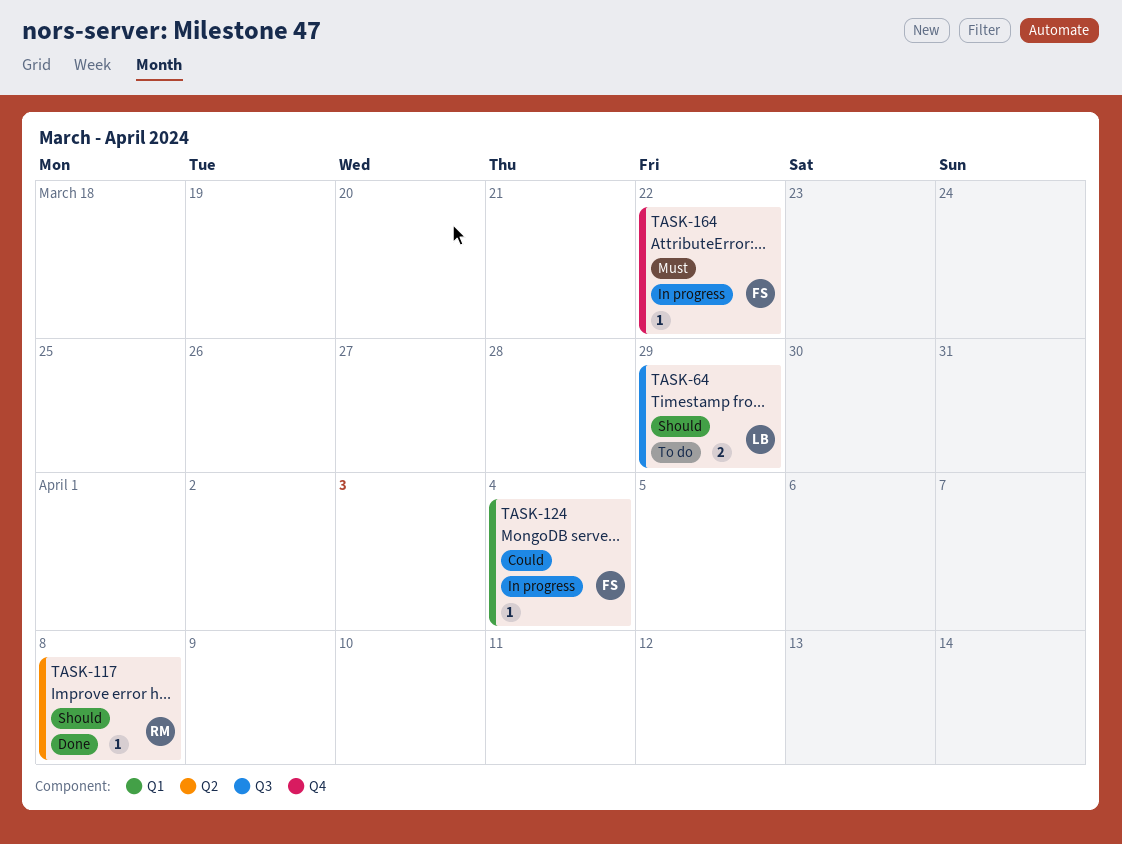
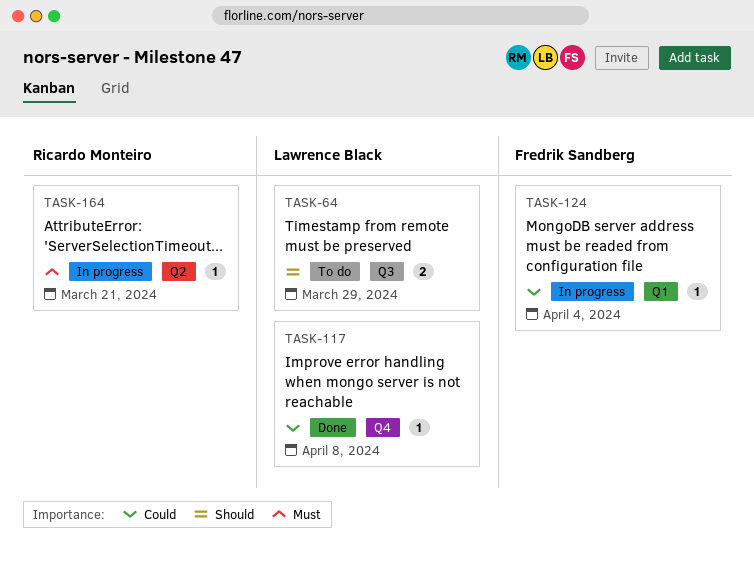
TASK-117, owner: Ricardo Monteiro -> Lawrence Black
TASK-117, priority: Should -> Could
TASK-117, label: Q2 -> Q4
TASK-164, owner: Fredrik Sandberg -> Ricardo Monteiro
TASK-164, label: Q4 -> Q2
TASK-164, due: Mar 22 -> Mar 21

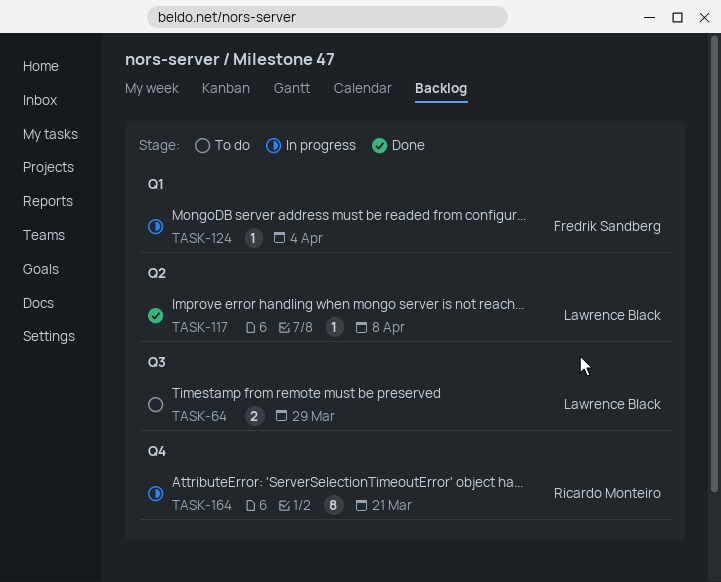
TASK-117, label: Q4 -> Q2
TASK-164, label: Q2 -> Q4
TASK-164, estimate: 1 -> 8

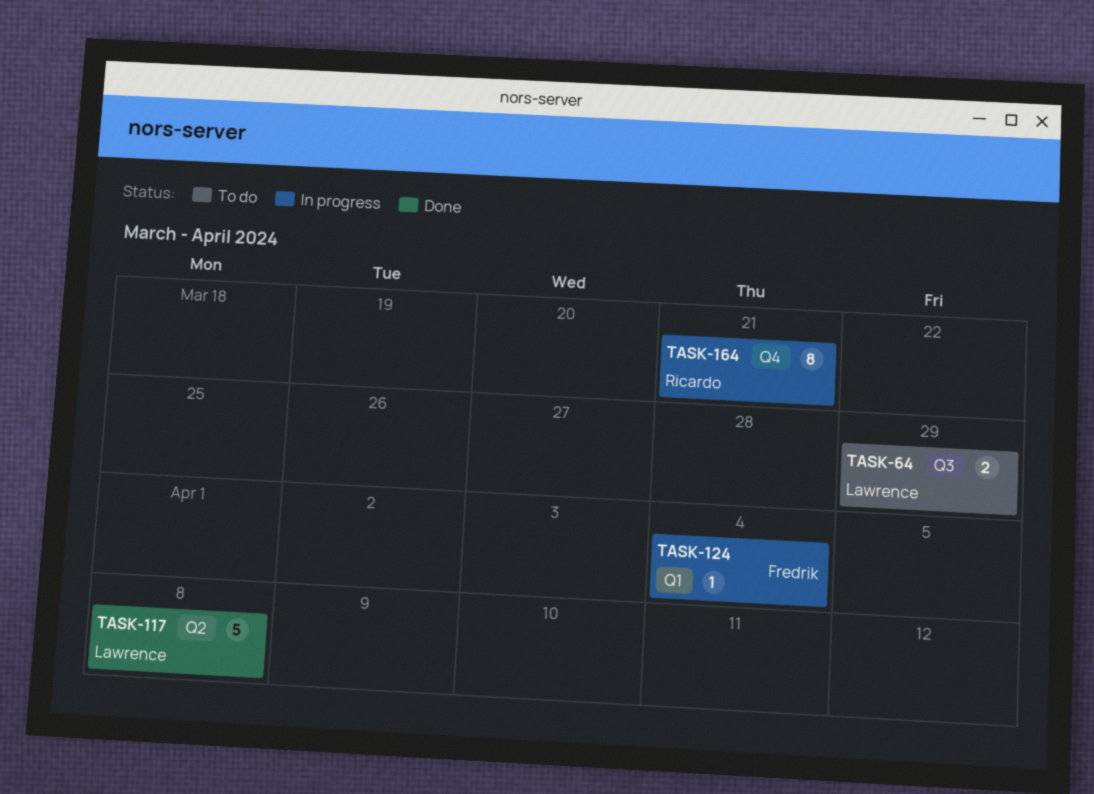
TASK-117, estimate: 1 -> 5

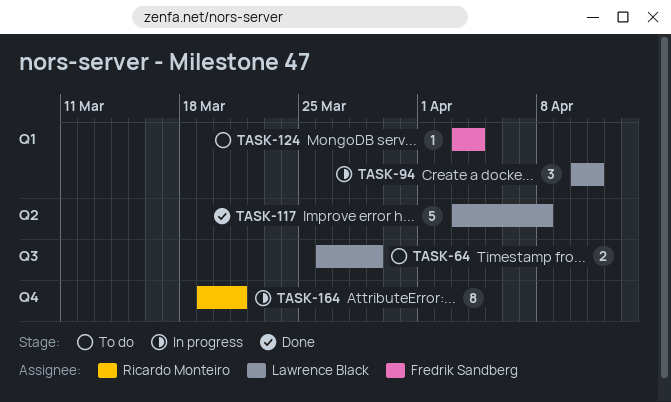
TASK-94: none -> present
TASK-124, status: In progress -> To do

